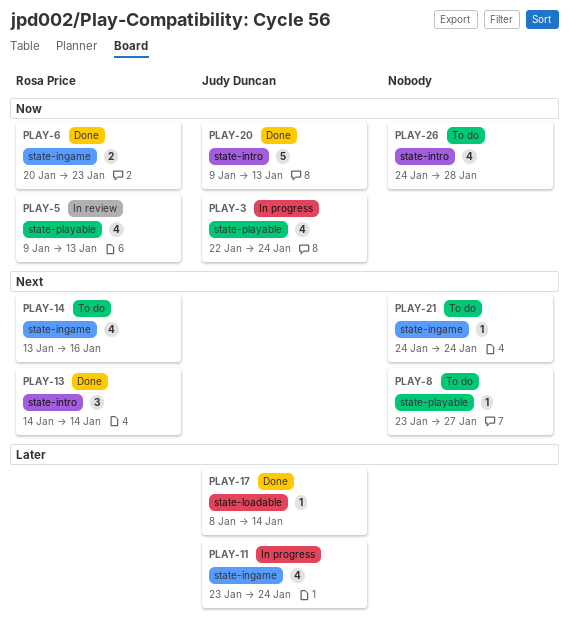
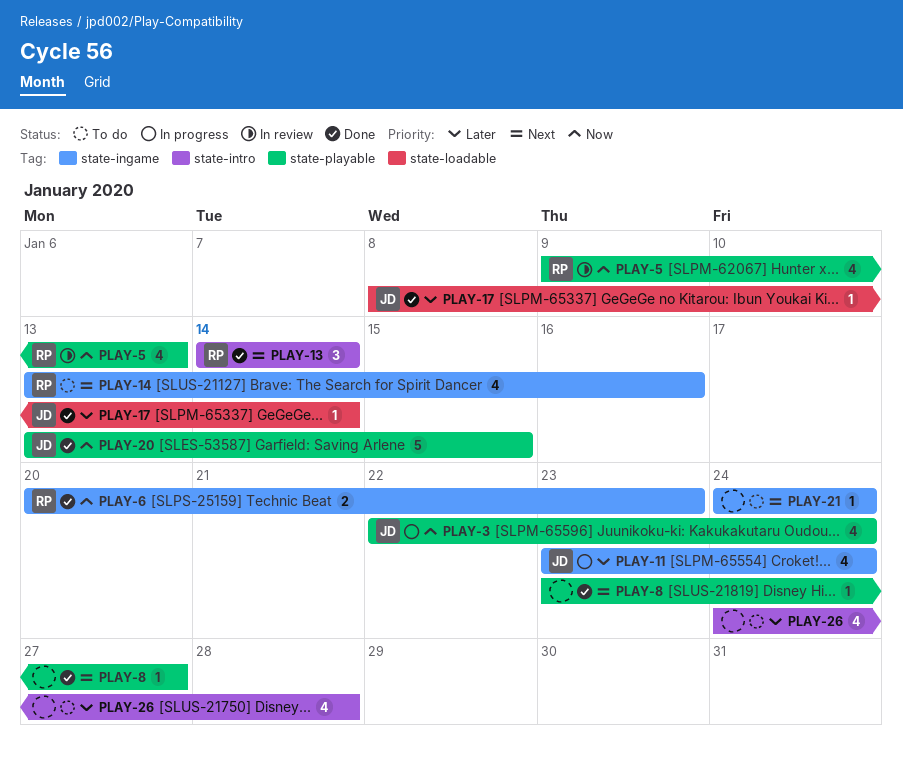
PLAY-8, status: To do -> Done
PLAY-20, label: state-intro -> state-playable
PLAY-20, start: Jan 9 -> Jan 13
PLAY-20, due: Jan 13 -> Jan 15
PLAY-26, priority: Now -> Later

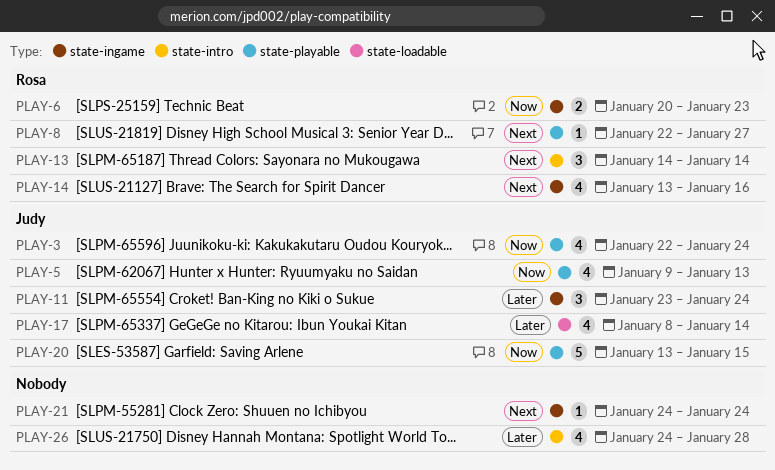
PLAY-5, owner: Rosa -> Judy
PLAY-8, owner: none -> Rosa
PLAY-8, start: Jan 23 -> Jan 22
PLAY-11, estimate: 4 -> 3
PLAY-17, estimate: 1 -> 4

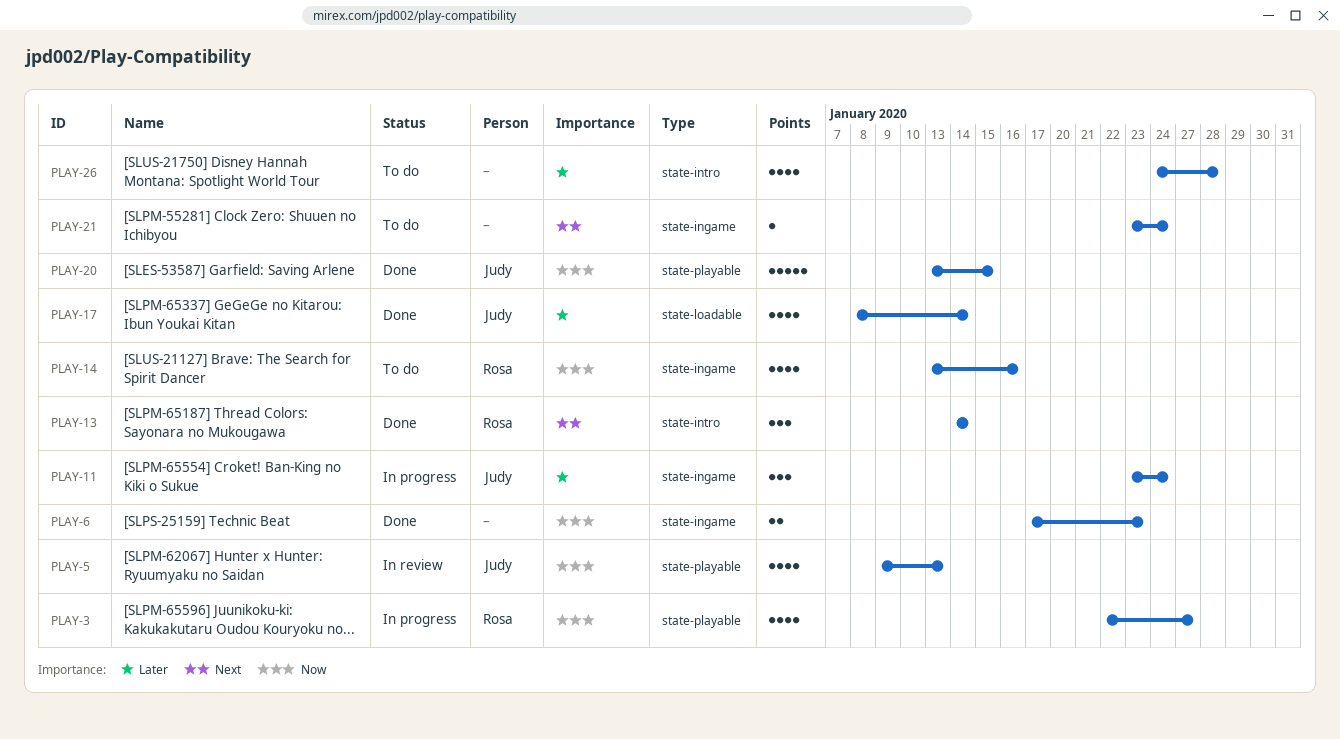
PLAY-3, owner: Judy -> Rosa
PLAY-3, due: Jan 24 -> Jan 27
PLAY-6, owner: Rosa -> none
PLAY-6, start: Jan 20 -> Jan 17
PLAY-8: present -> none
PLAY-14, priority: Next -> Now
PLAY-21, start: Jan 24 -> Jan 23

